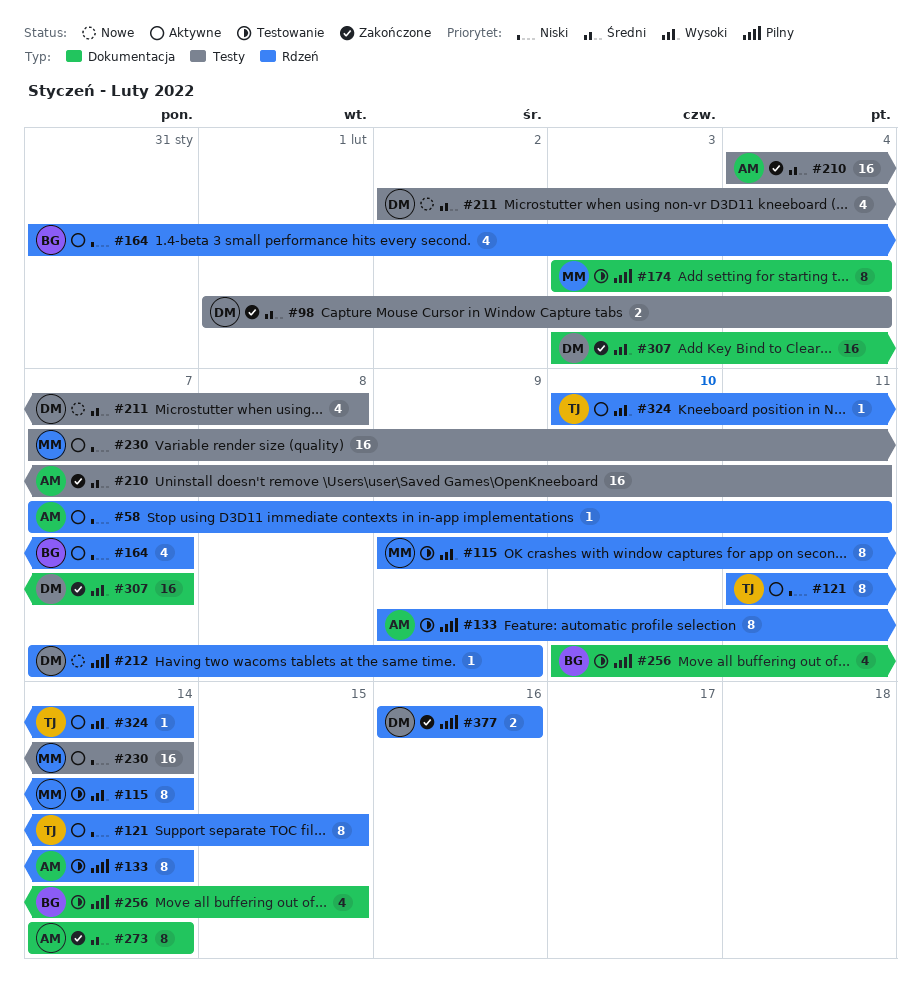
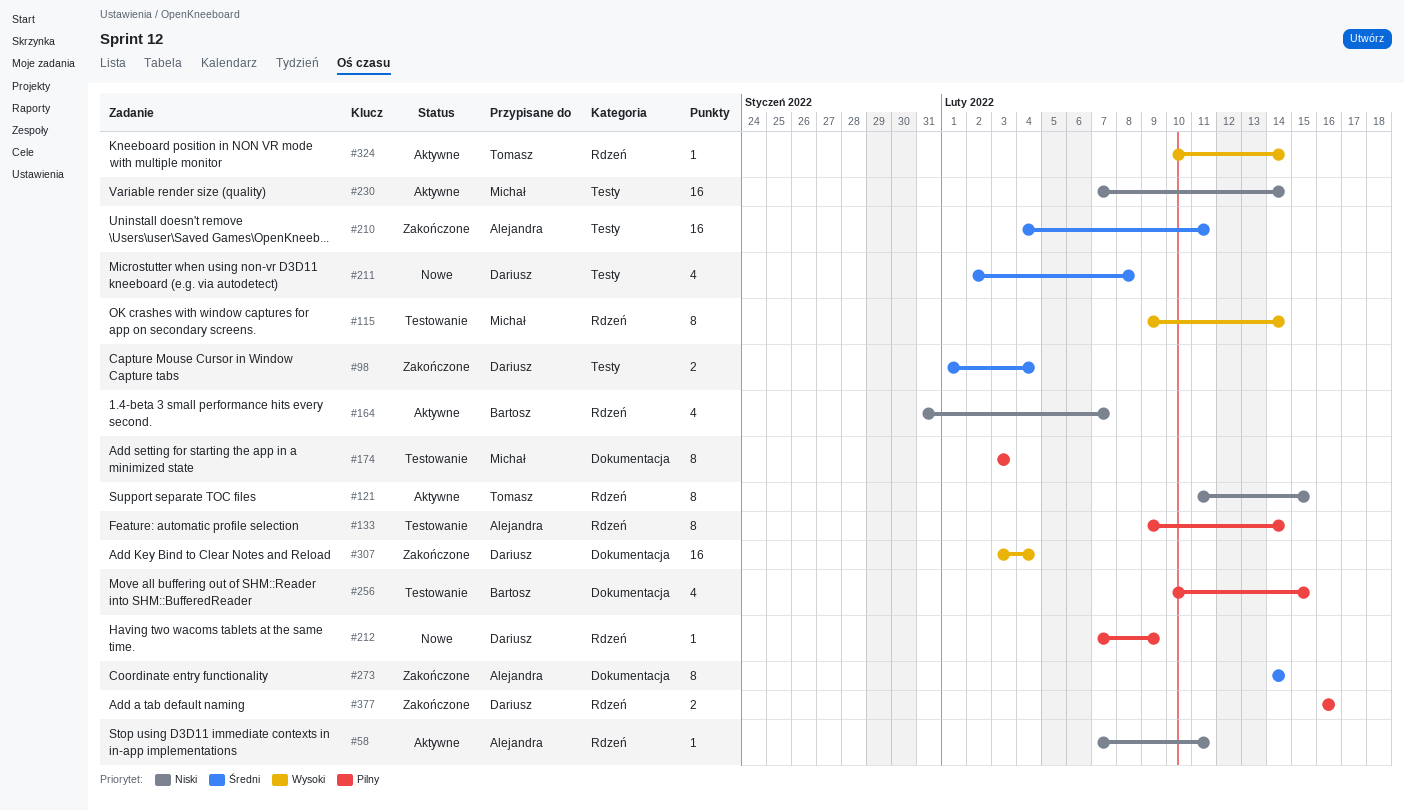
#174, due: Feb 4 -> Feb 3
#307, due: Feb 7 -> Feb 4

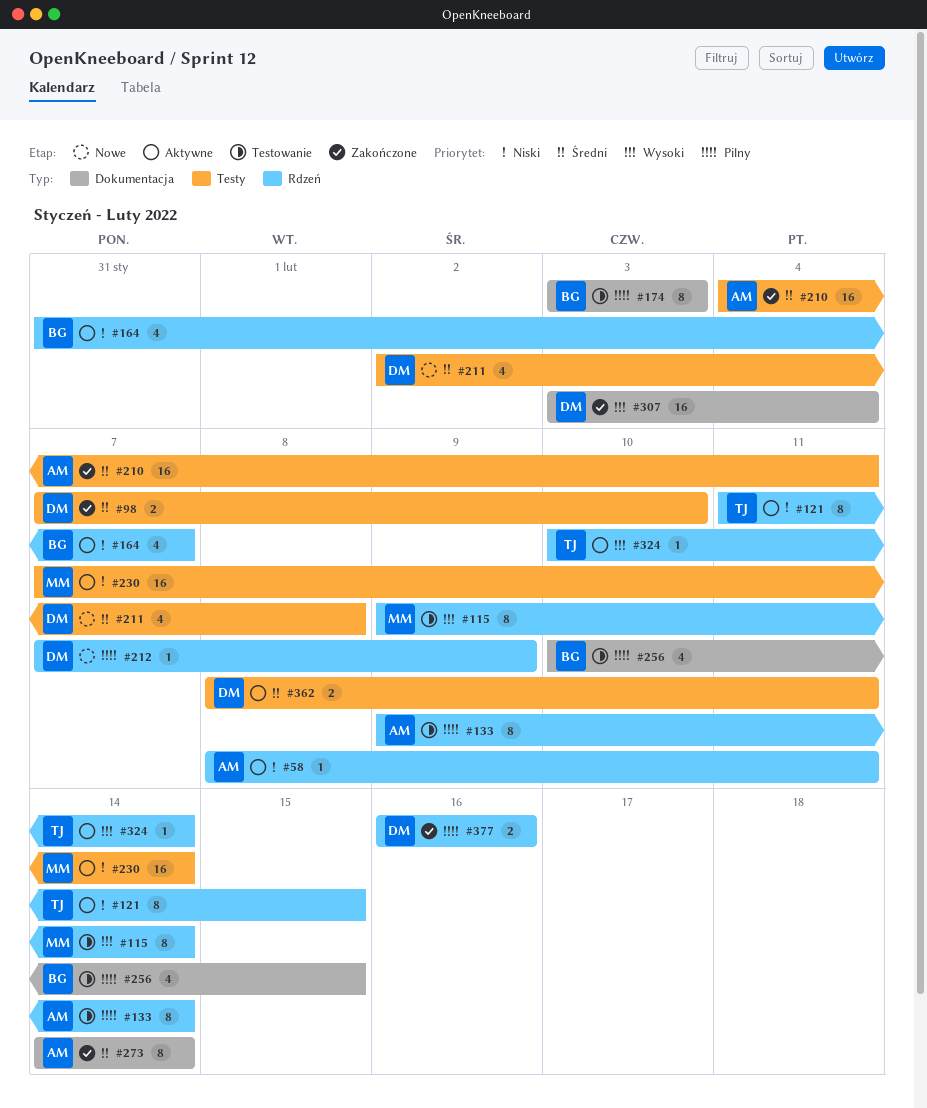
#58, start: Feb 7 -> Feb 8
#98, start: Feb 1 -> Feb 7
#98, due: Feb 4 -> Feb 10
#174, owner: Michał -> Bartosz
#362: none -> present

